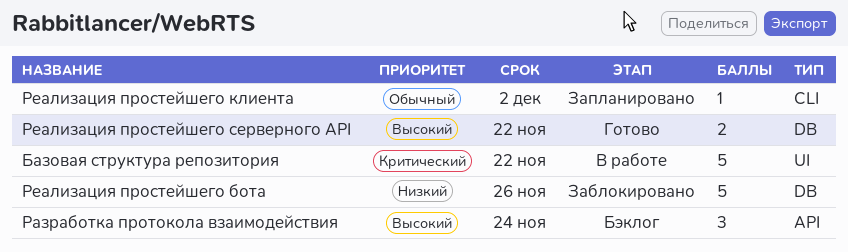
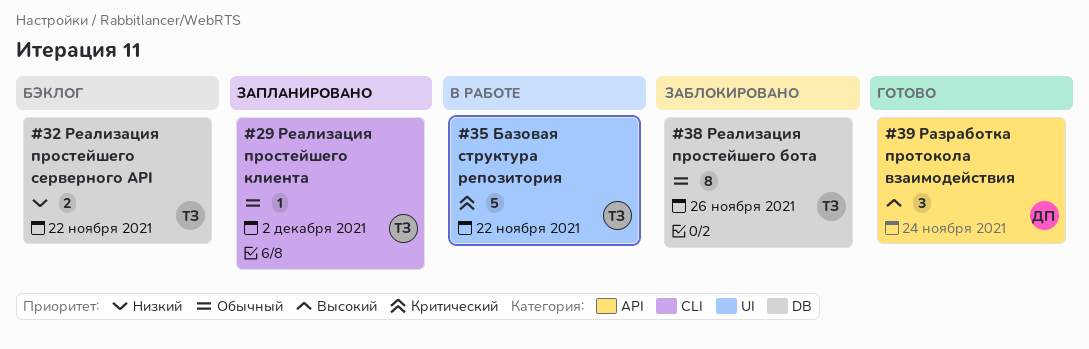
Разработка протокола взаимодействия, status: Бэклог -> Готово
Реализация простейшего бота, priority: Низкий -> Обычный
Реализация простейшего бота, estimate: 5 -> 8
Реализация простейшего серверного API, status: Готово -> Бэклог
Реализация простейшего серверного API, priority: Высокий -> Низкий

